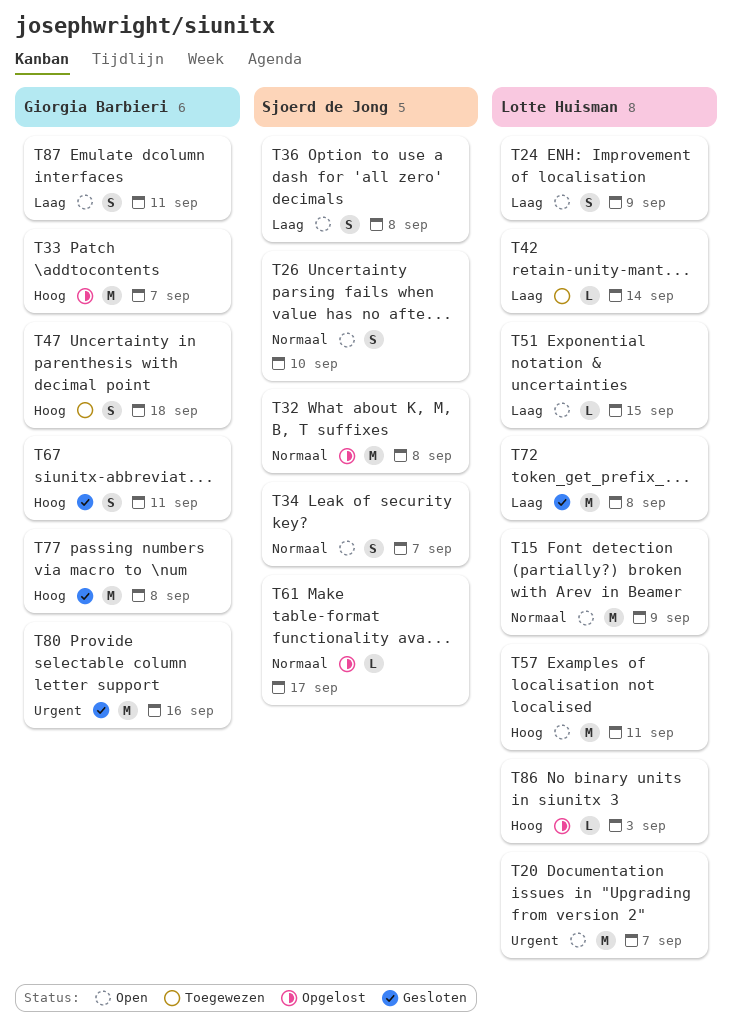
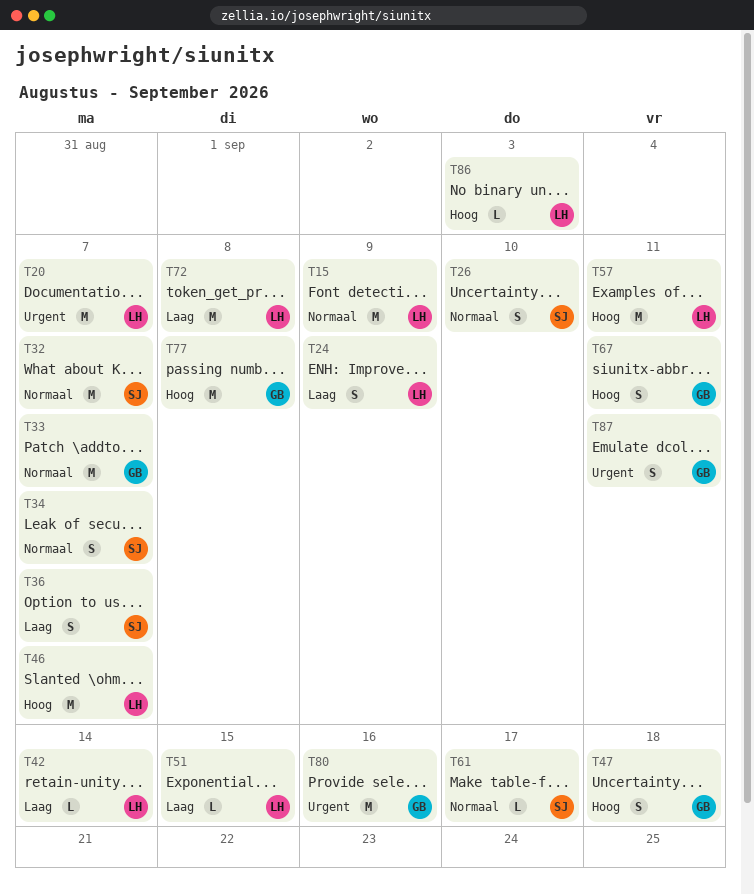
T32, due: Sep 8 -> Sep 7
T33, priority: Hoog -> Normaal
T36, due: Sep 8 -> Sep 7
T46: none -> present
T87, priority: Laag -> Urgent

